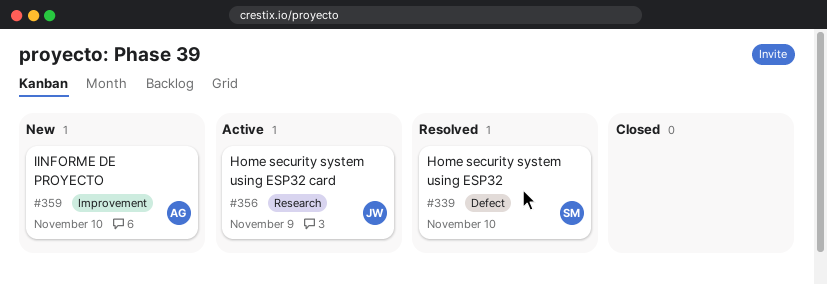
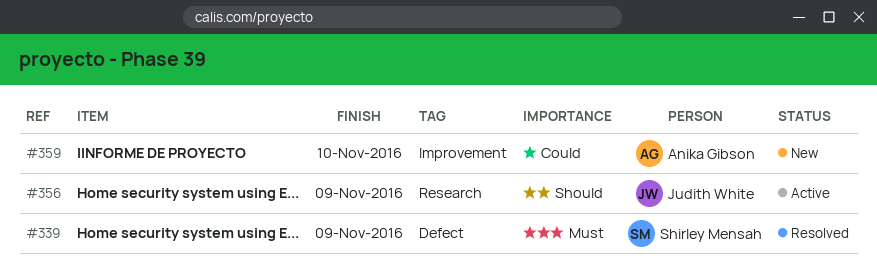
#339, due: Nov 10 -> Nov 9

